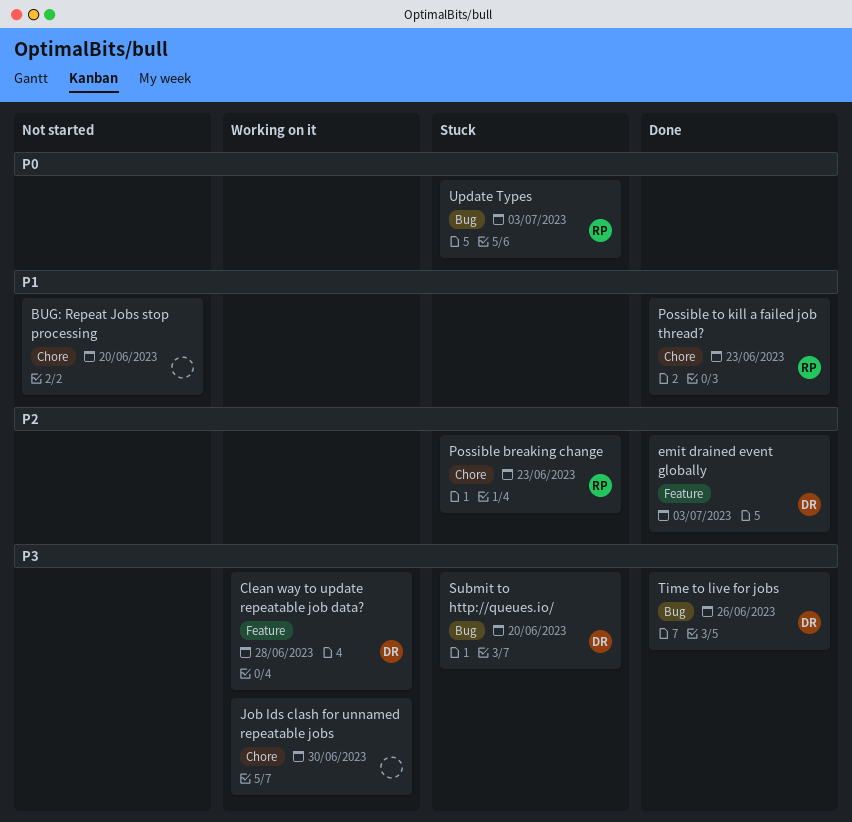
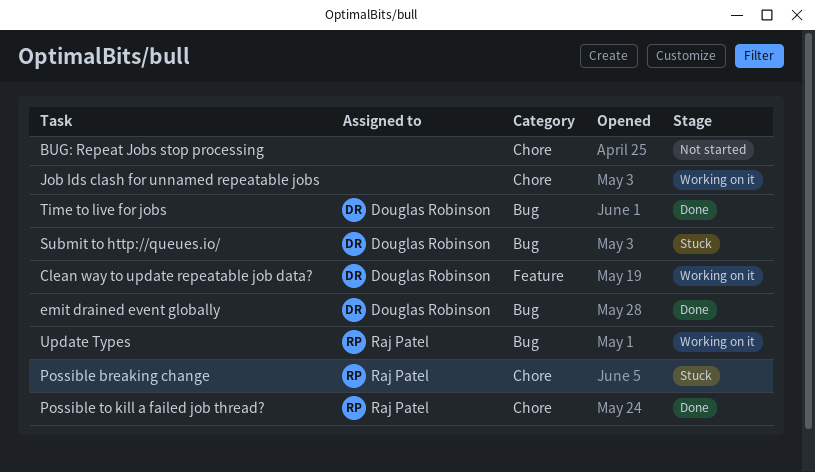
emit drained event globally, label: Feature -> Bug
Update Types, status: Stuck -> Working on it

